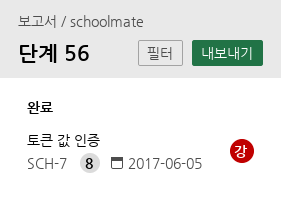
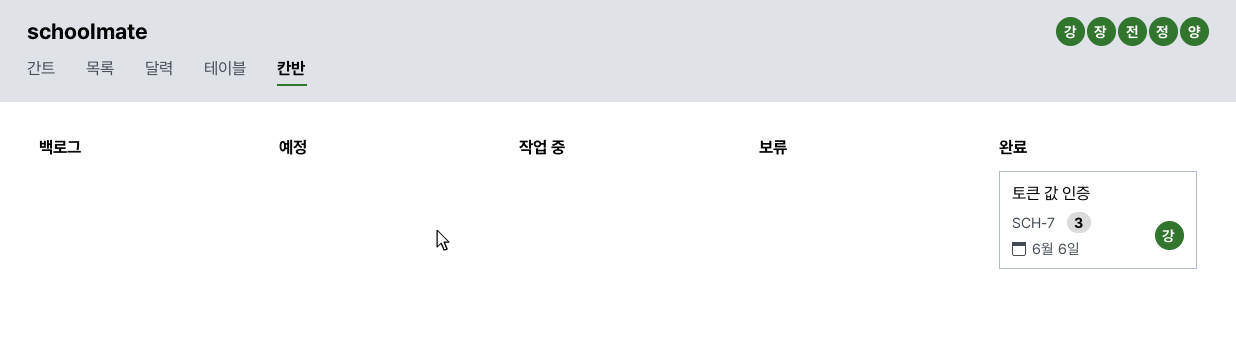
SCH-7, estimate: 8 -> 3
SCH-7, due: Jun 5 -> Jun 6

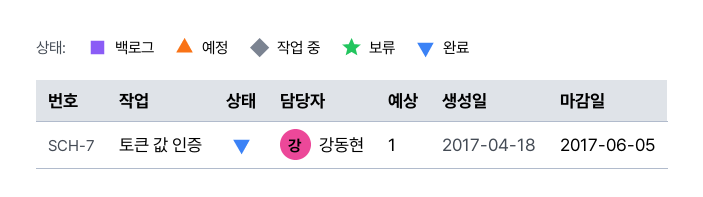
SCH-7, estimate: 3 -> 1
SCH-7, due: Jun 6 -> Jun 5

